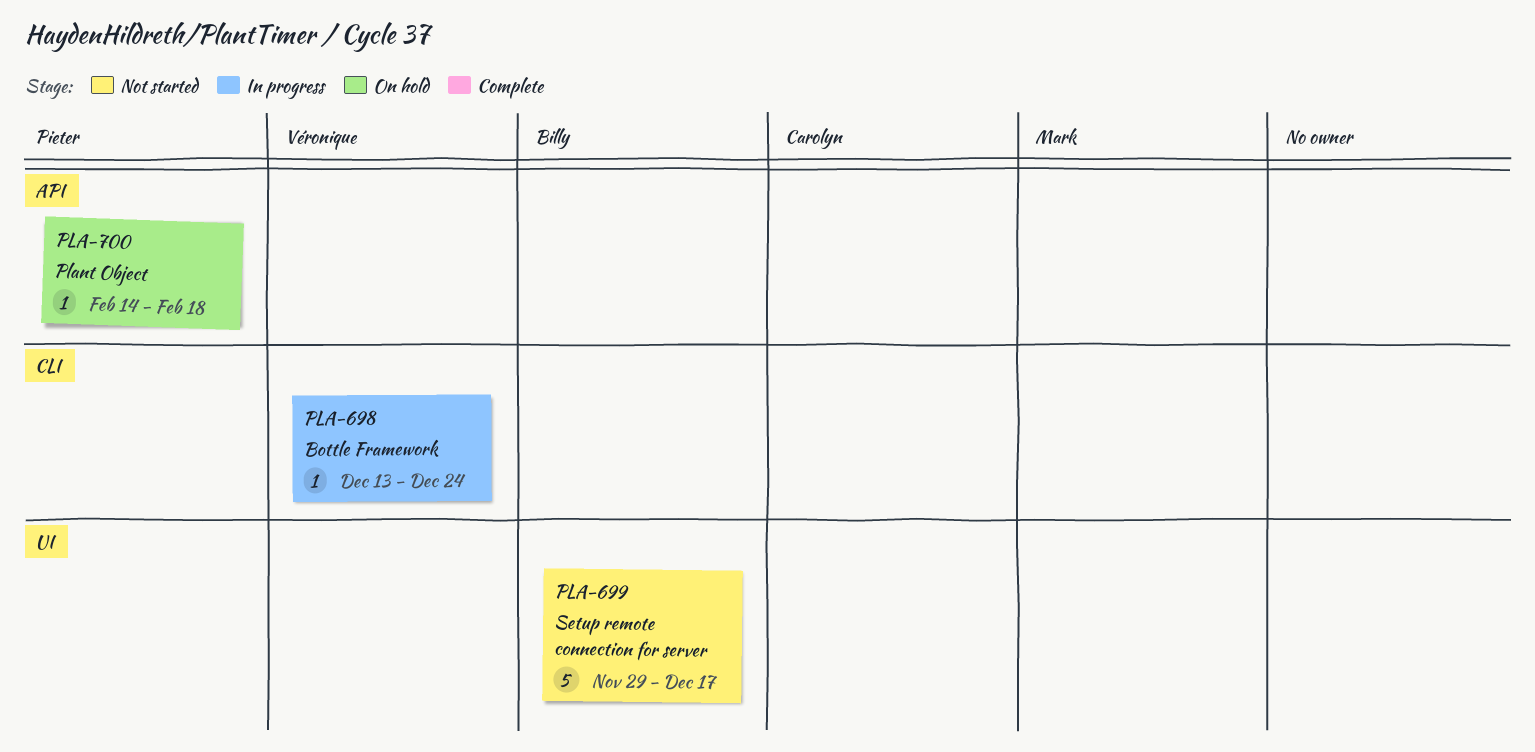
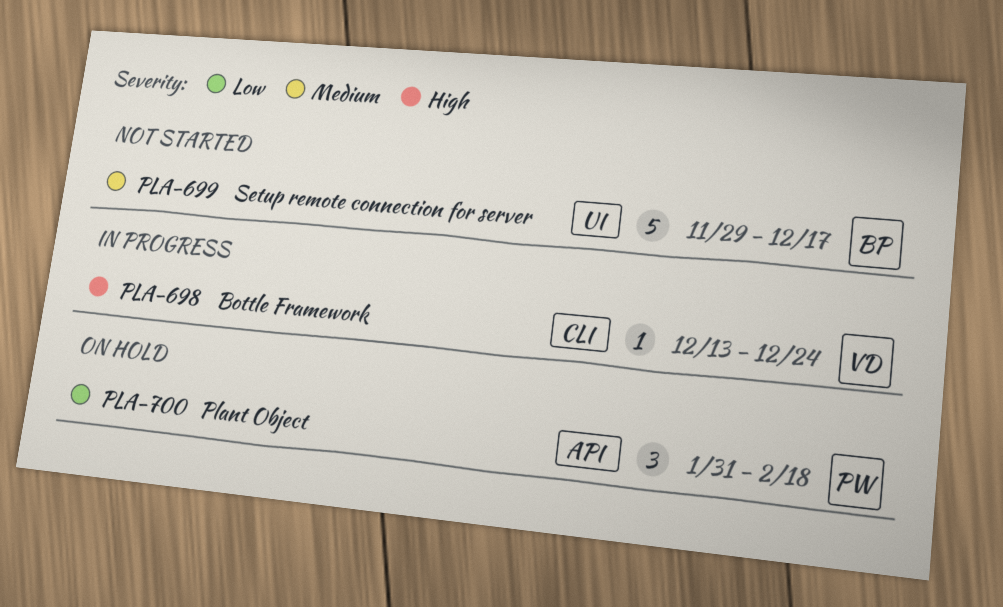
PLA-700, estimate: 1 -> 3
PLA-700, start: Feb 14 -> Jan 31

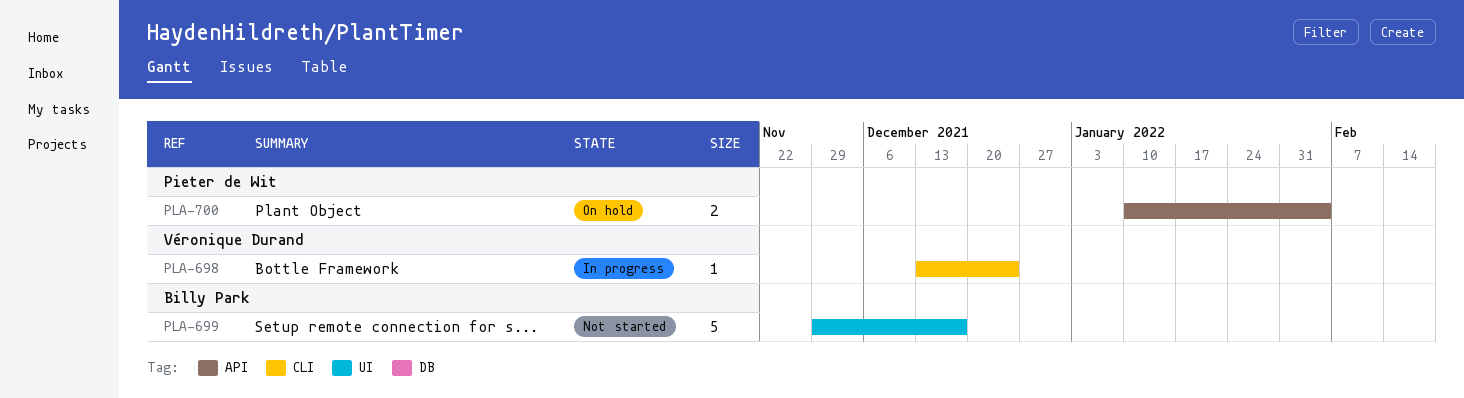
PLA-700, estimate: 3 -> 2
PLA-700, start: Jan 31 -> Jan 10
PLA-700, due: Feb 18 -> Feb 4

